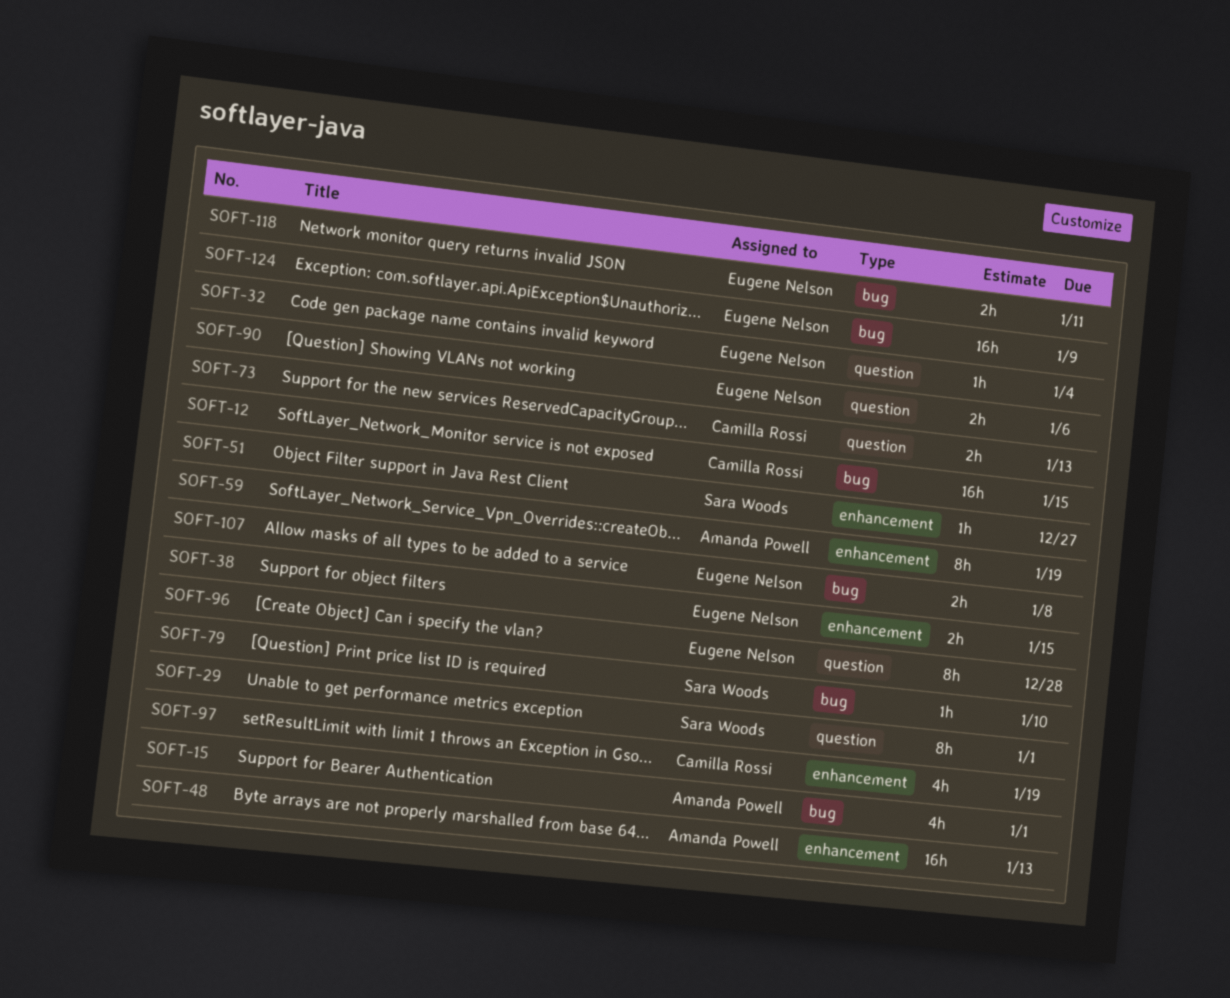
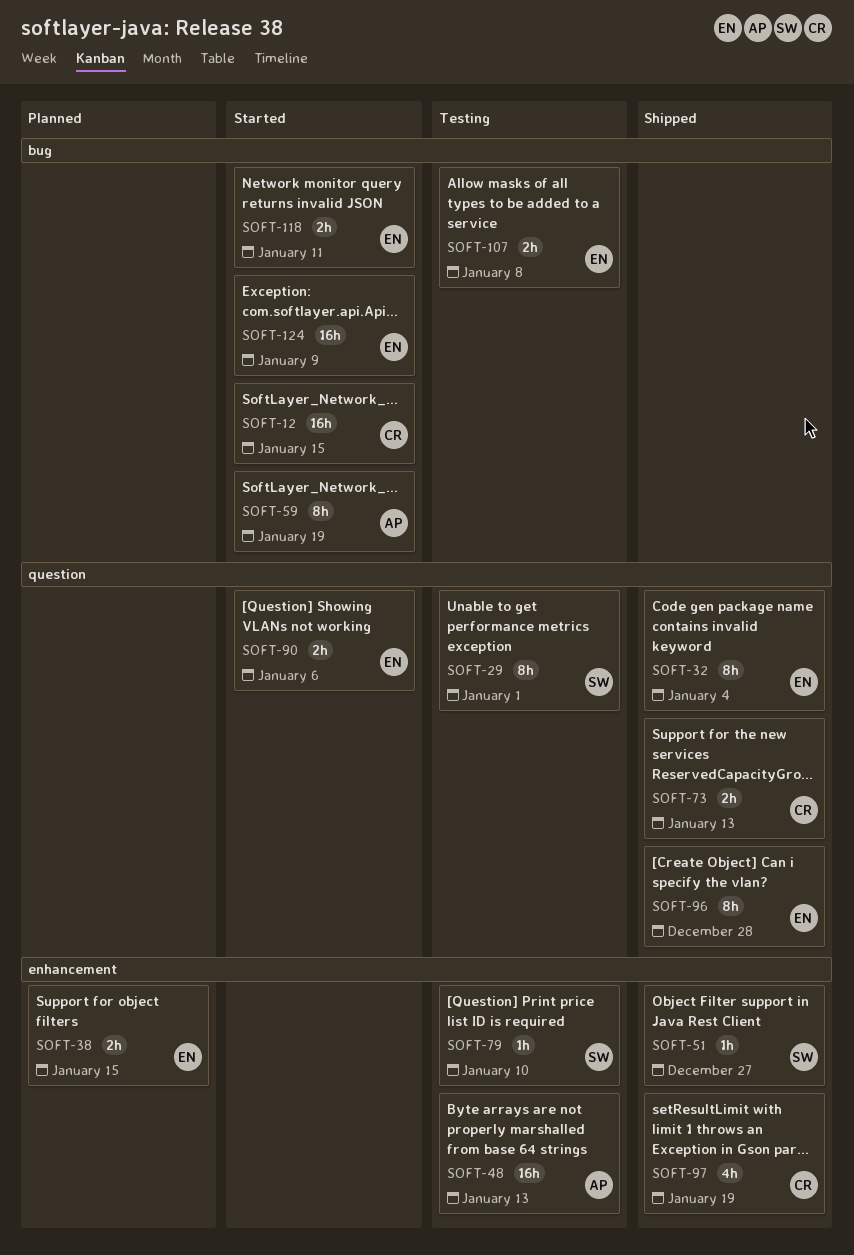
SOFT-15: present -> none
SOFT-32, estimate: 1h -> 8h
SOFT-59, label: enhancement -> bug
SOFT-79, label: bug -> enhancement

